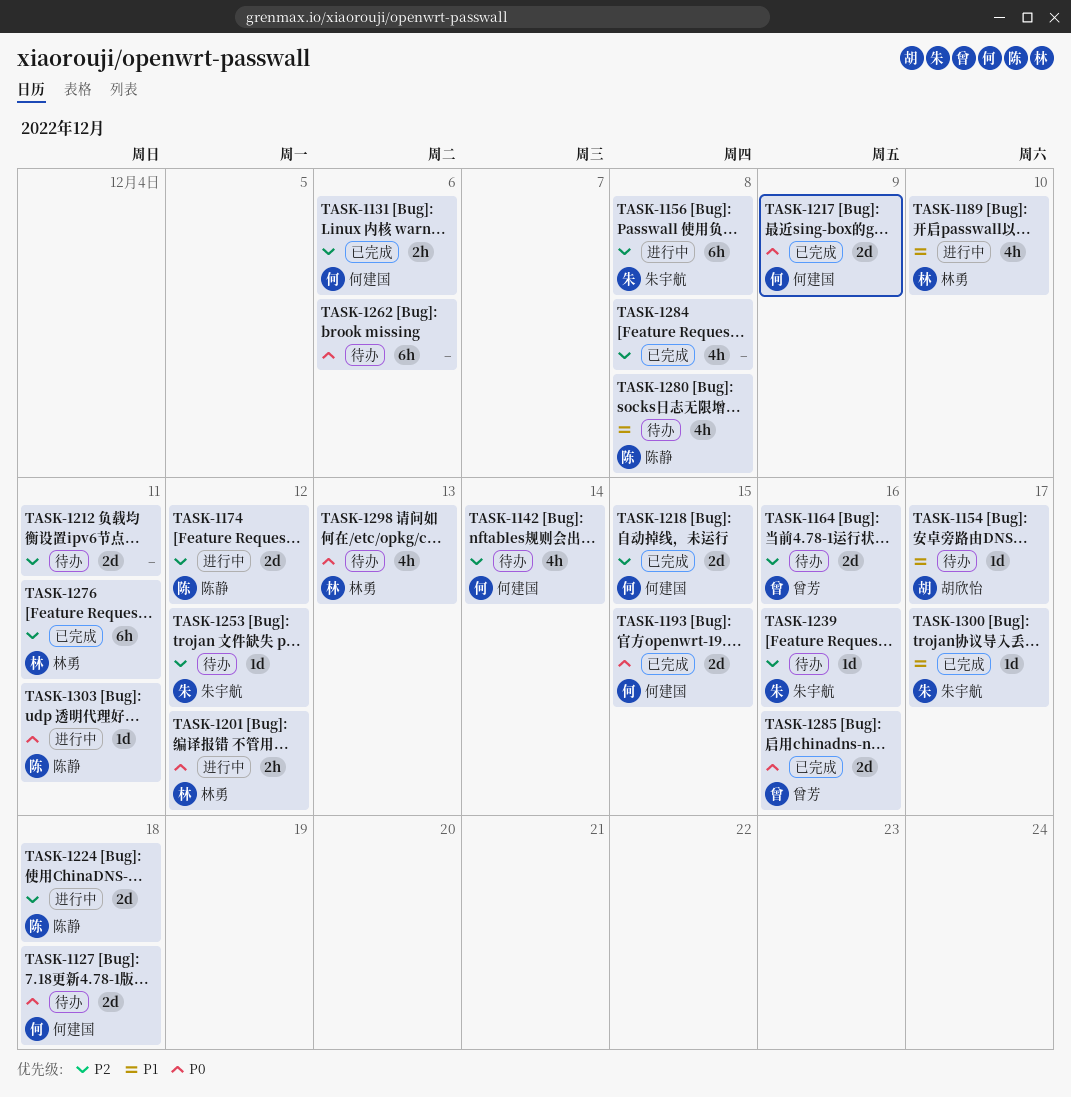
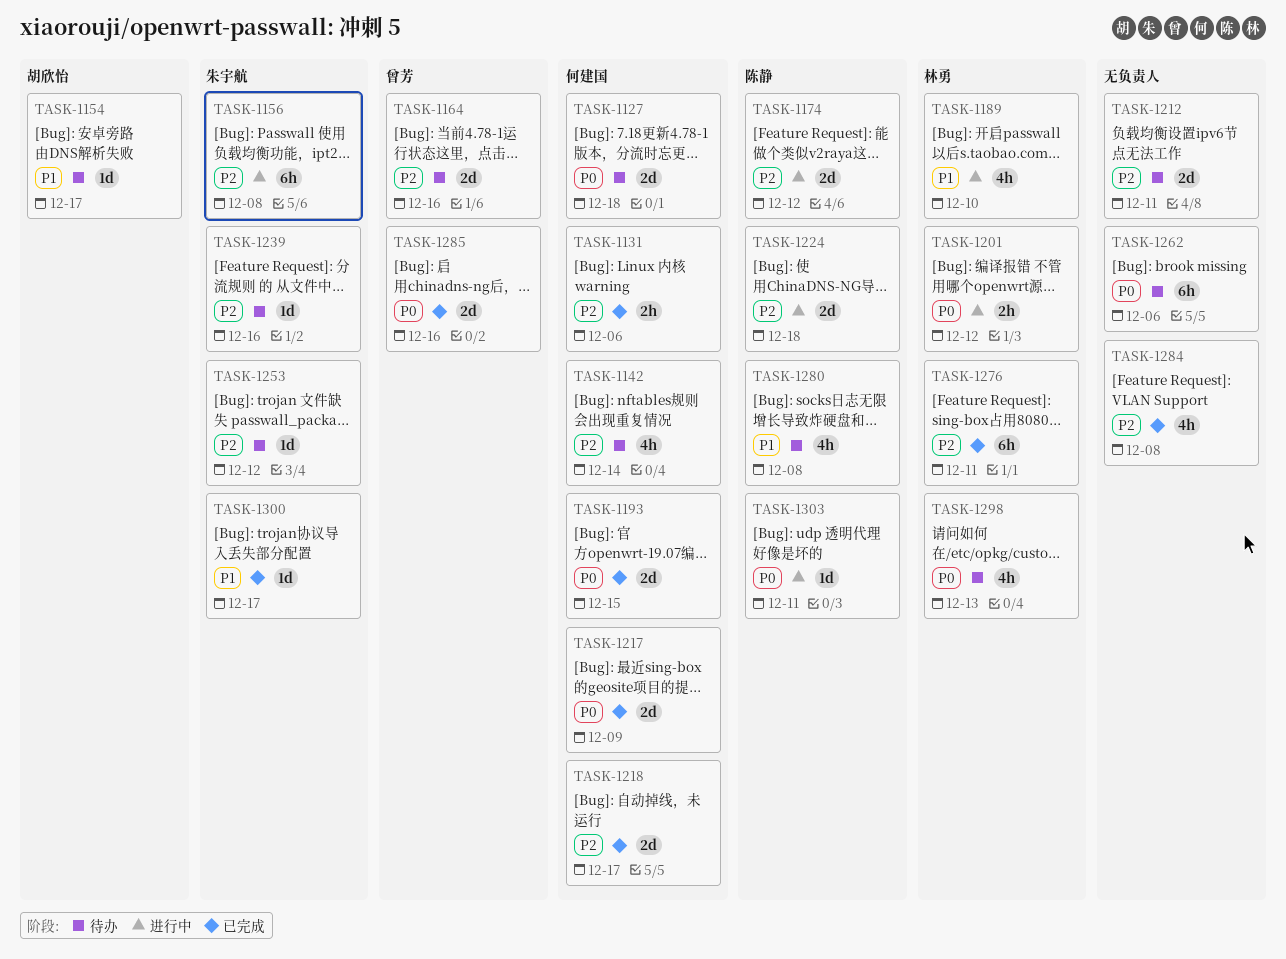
TASK-1218, due: Dec 15 -> Dec 17

